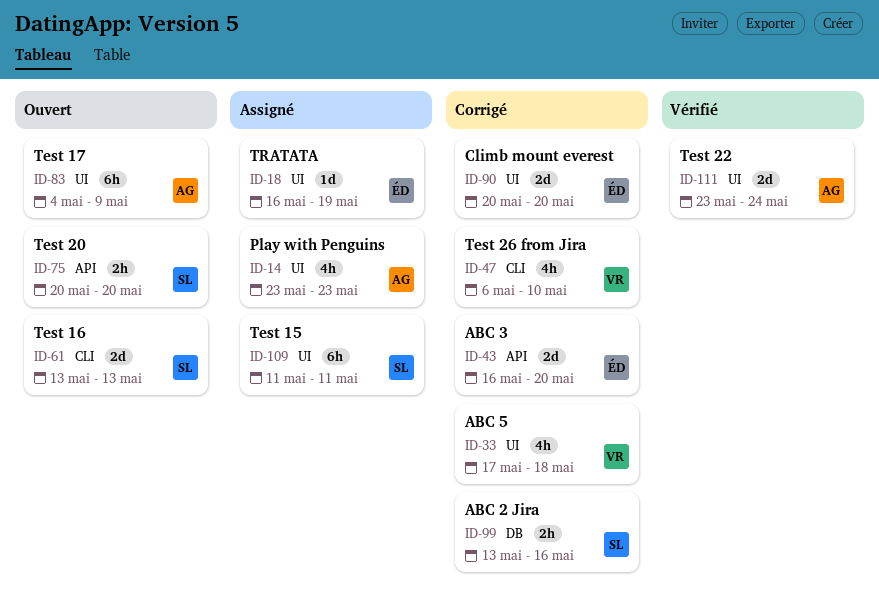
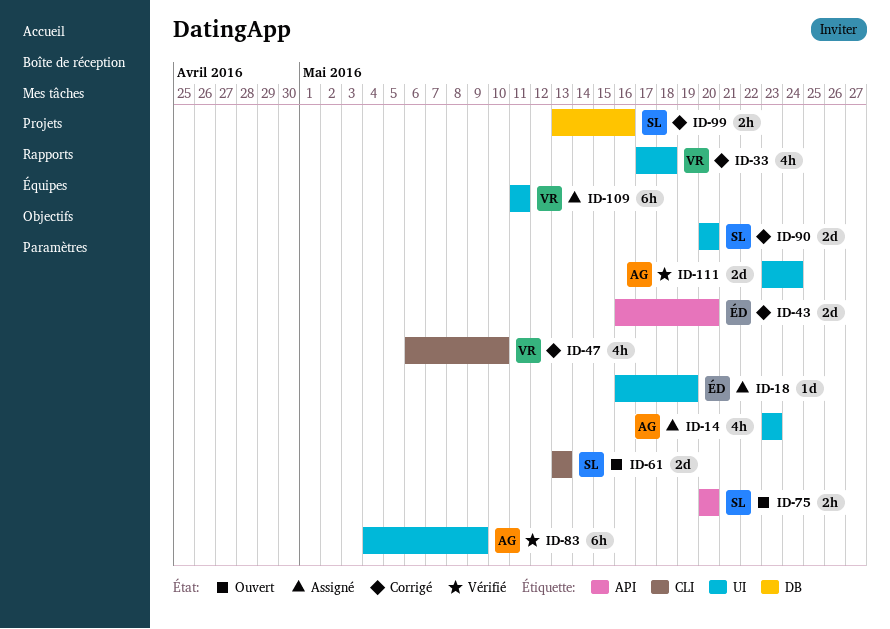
ID-83, status: Ouvert -> Vérifié
ID-90, owner: ÉD -> SL
ID-109, owner: SL -> VR

